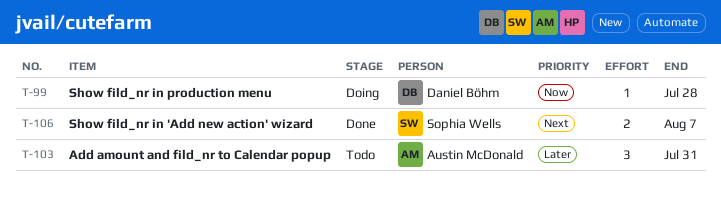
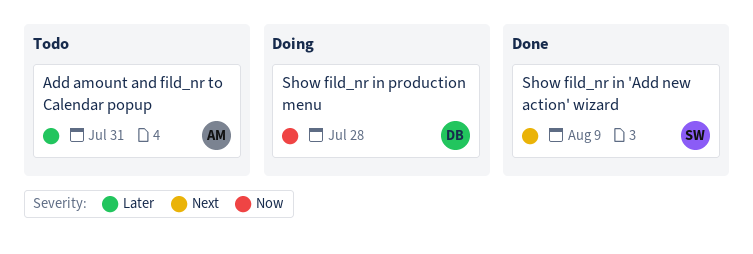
Show fild_nr in 'Add new action' wizard, due: Aug 7 -> Aug 9

